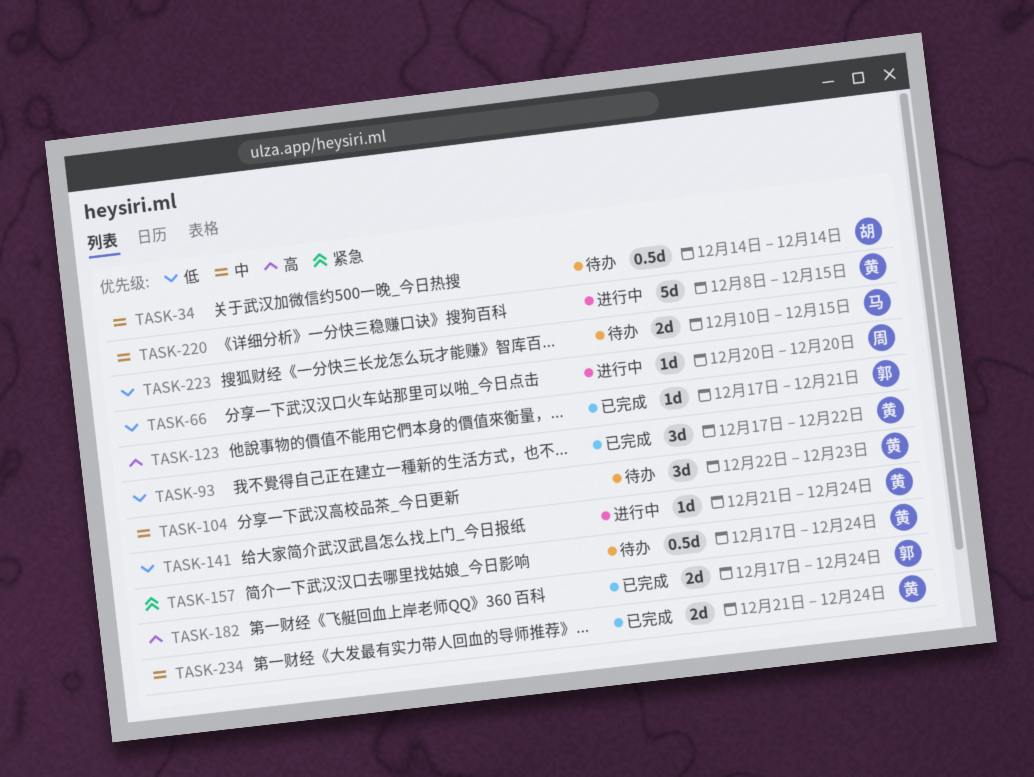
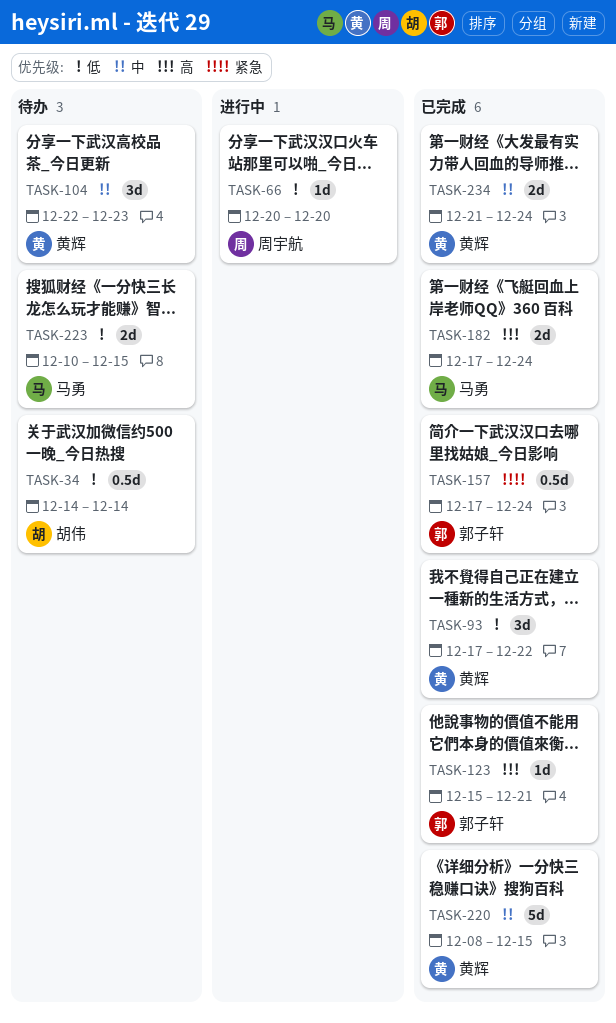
TASK-34, priority: 中 -> 低
TASK-123, start: Dec 17 -> Dec 15
TASK-141: present -> none
TASK-157, status: 待办 -> 已完成
TASK-157, owner: 黄辉 -> 郭子轩
TASK-182, owner: 郭子轩 -> 马勇
TASK-220, status: 进行中 -> 已完成

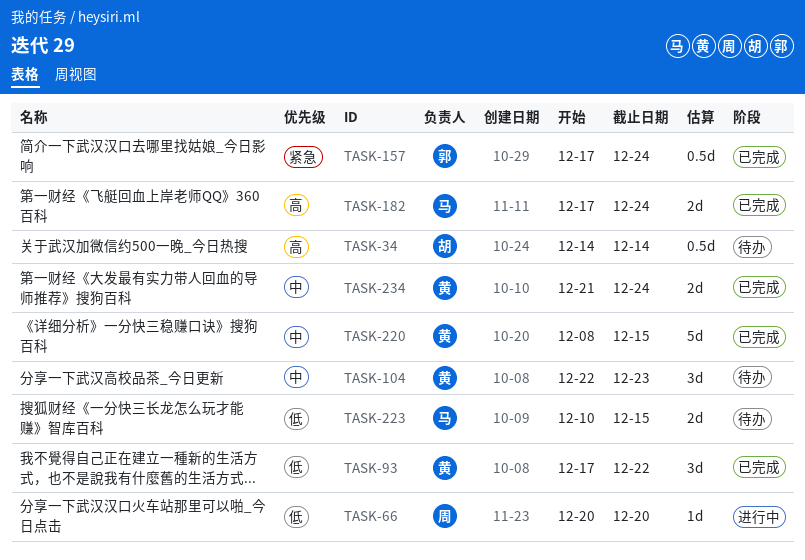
TASK-34, priority: 低 -> 高
TASK-123: present -> none

